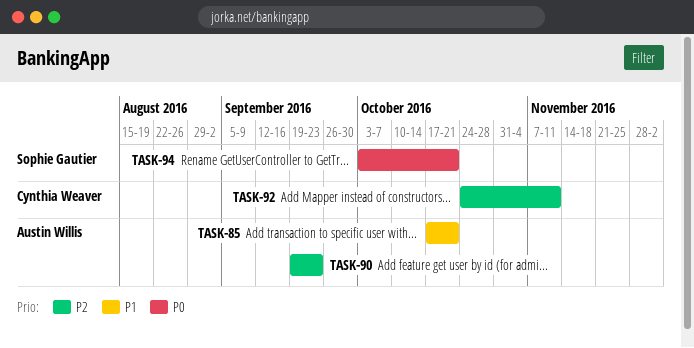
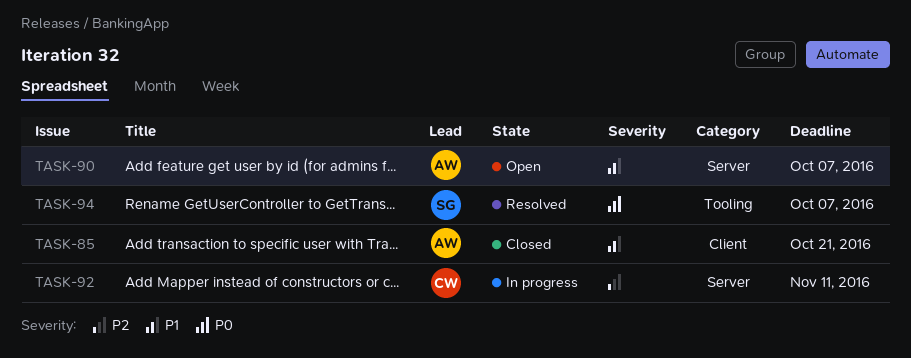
TASK-90, priority: P2 -> P1
TASK-90, due: Sep 23 -> Oct 7
TASK-94, due: Oct 21 -> Oct 7

